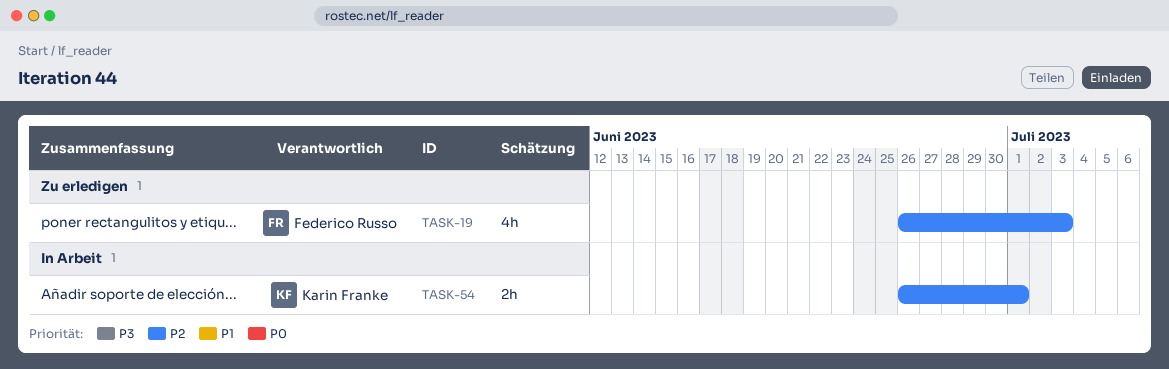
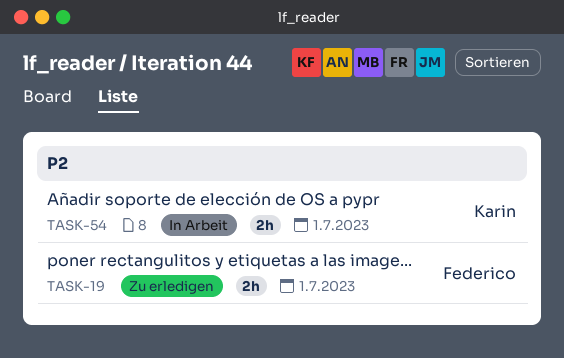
TASK-19, estimate: 4h -> 2h
TASK-19, due: Jul 3 -> Jul 1

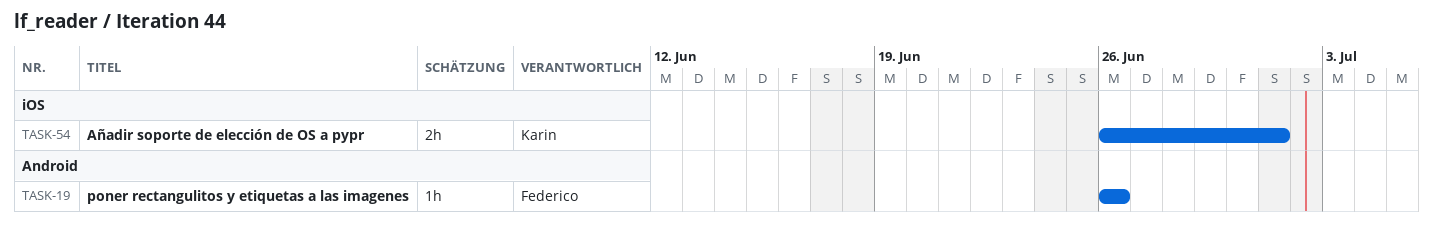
TASK-19, estimate: 2h -> 1h
TASK-19, due: Jul 1 -> Jun 26

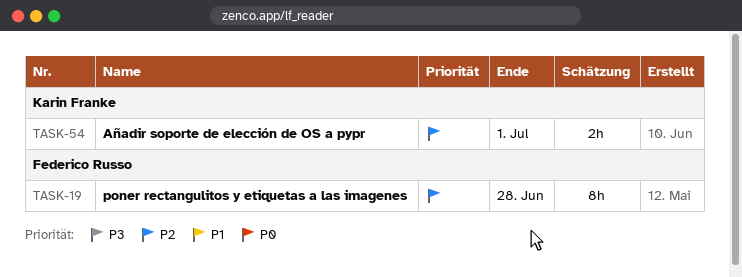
TASK-19, estimate: 1h -> 8h
TASK-19, due: Jun 26 -> Jun 28

